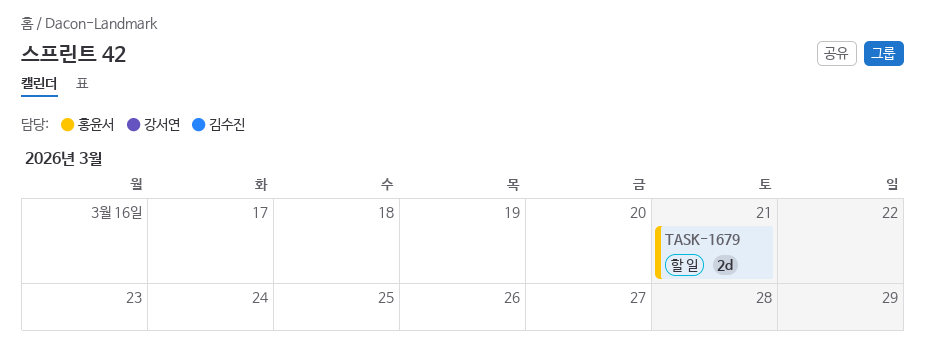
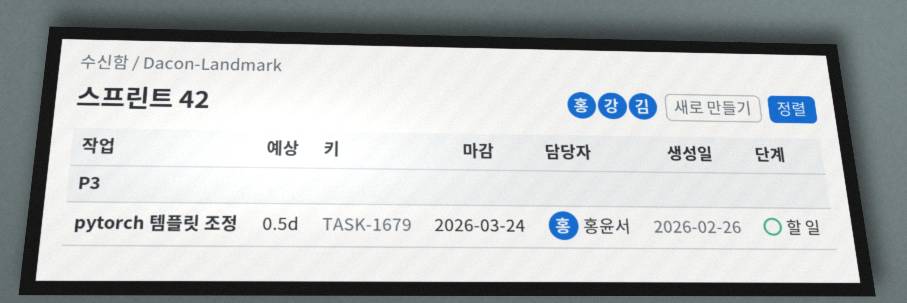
TASK-1679, estimate: 2d -> 0.5d
TASK-1679, due: Mar 21 -> Mar 24

